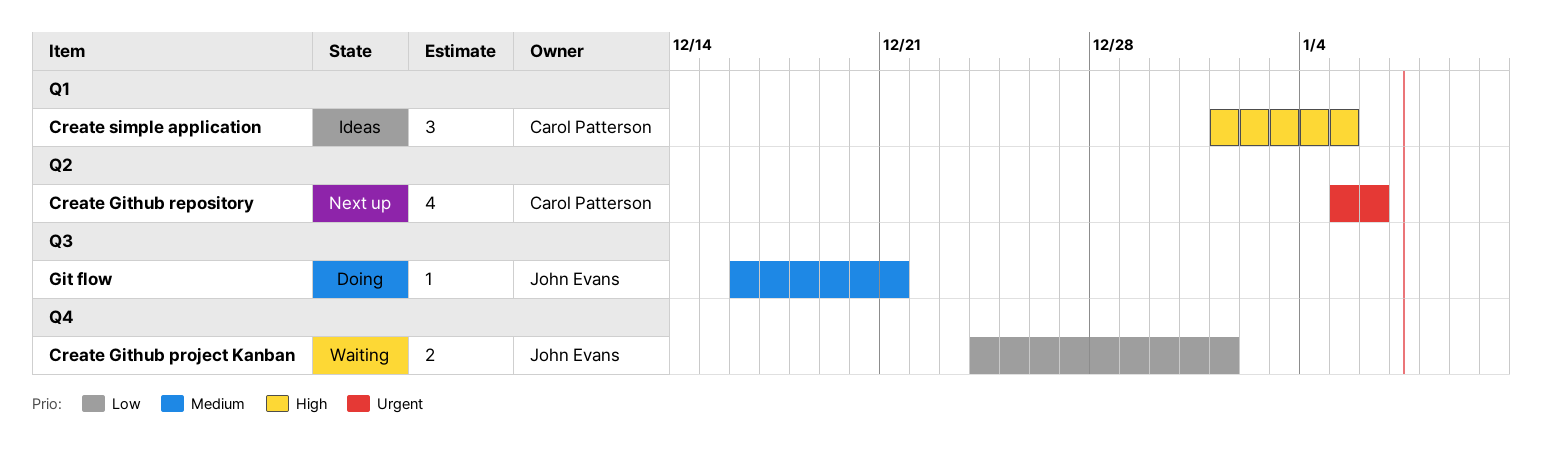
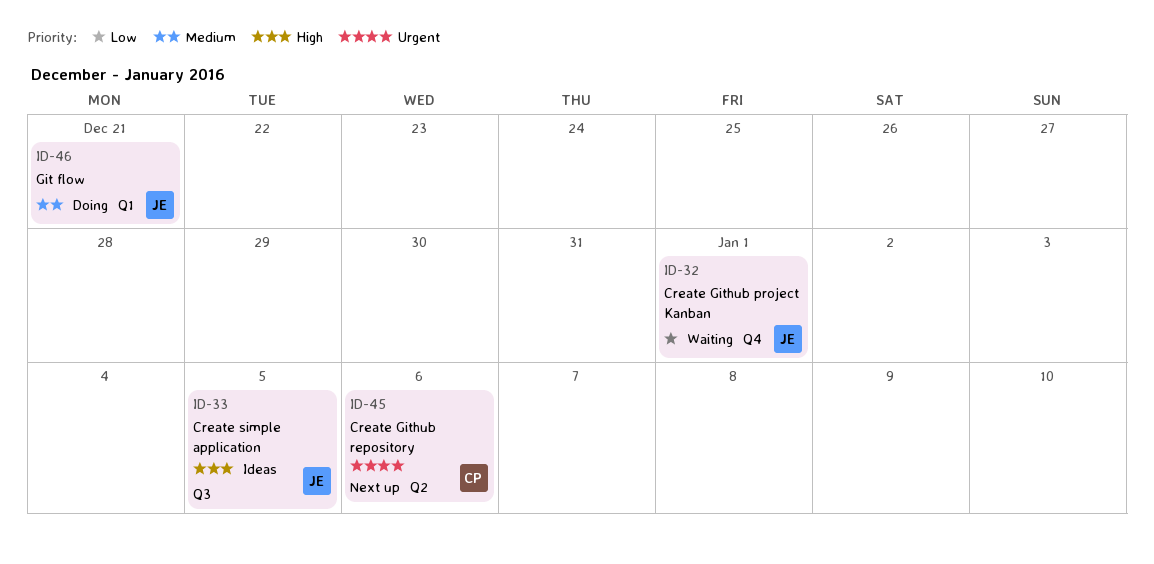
Create simple application, owner: Carol Patterson -> John Evans
Create simple application, label: Q1 -> Q3
Git flow, label: Q3 -> Q1

